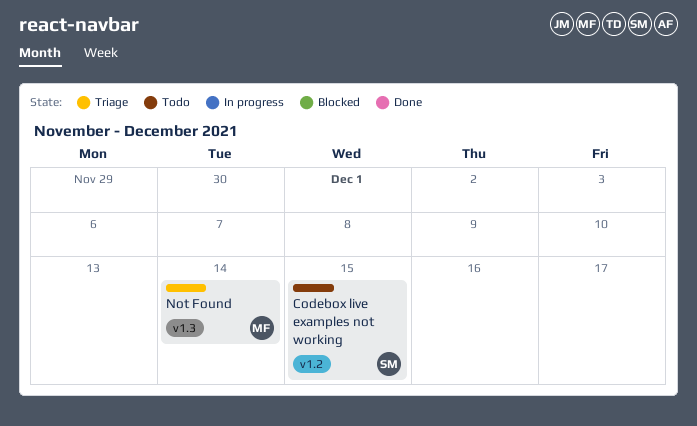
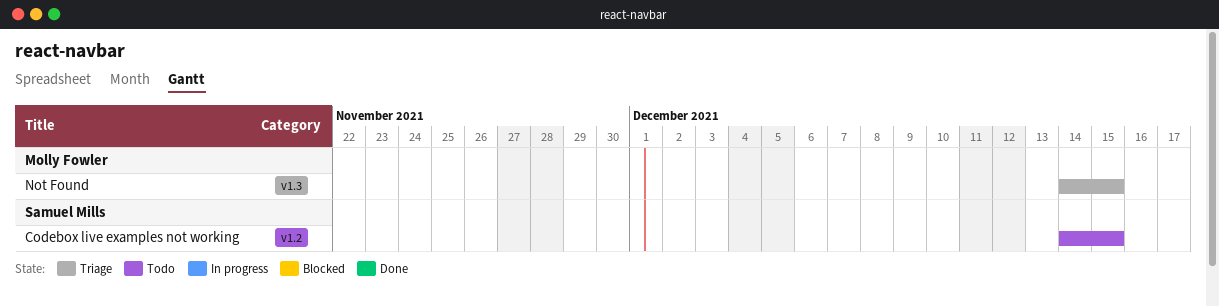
Not Found, due: Dec 14 -> Dec 15

